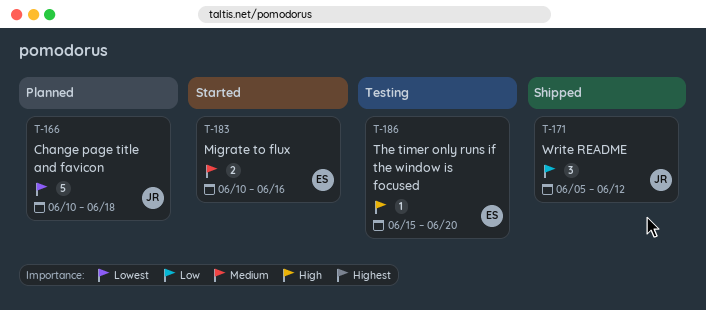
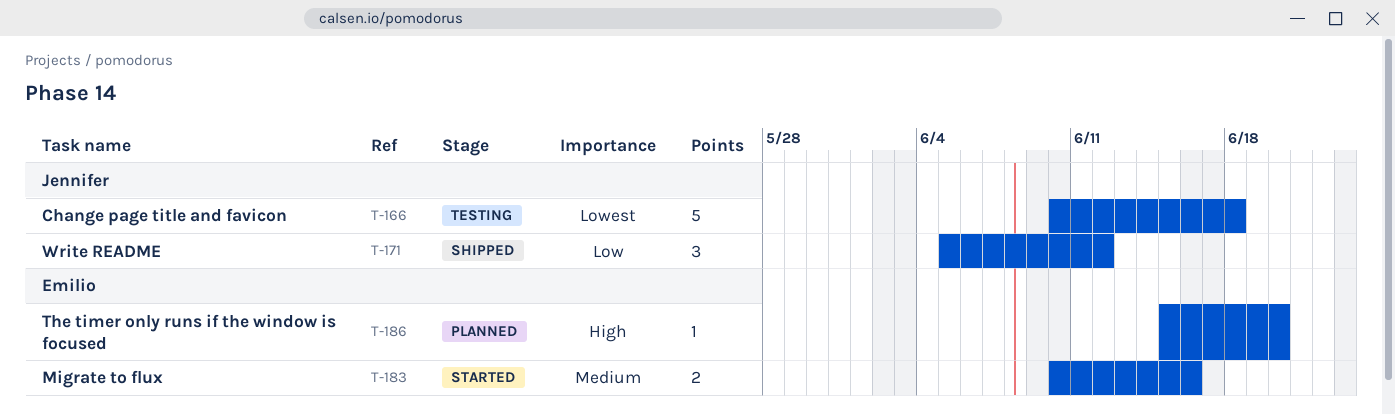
T-166, status: Planned -> Testing
T-186, status: Testing -> Planned

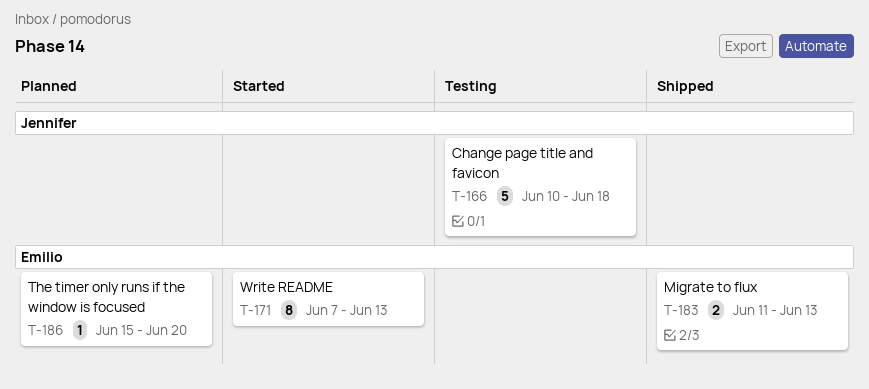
T-171, status: Shipped -> Started
T-171, owner: Jennifer -> Emilio
T-171, estimate: 3 -> 8
T-171, start: Jun 5 -> Jun 7
T-171, due: Jun 12 -> Jun 13
T-183, status: Started -> Shipped
T-183, start: Jun 10 -> Jun 11
T-183, due: Jun 16 -> Jun 13

